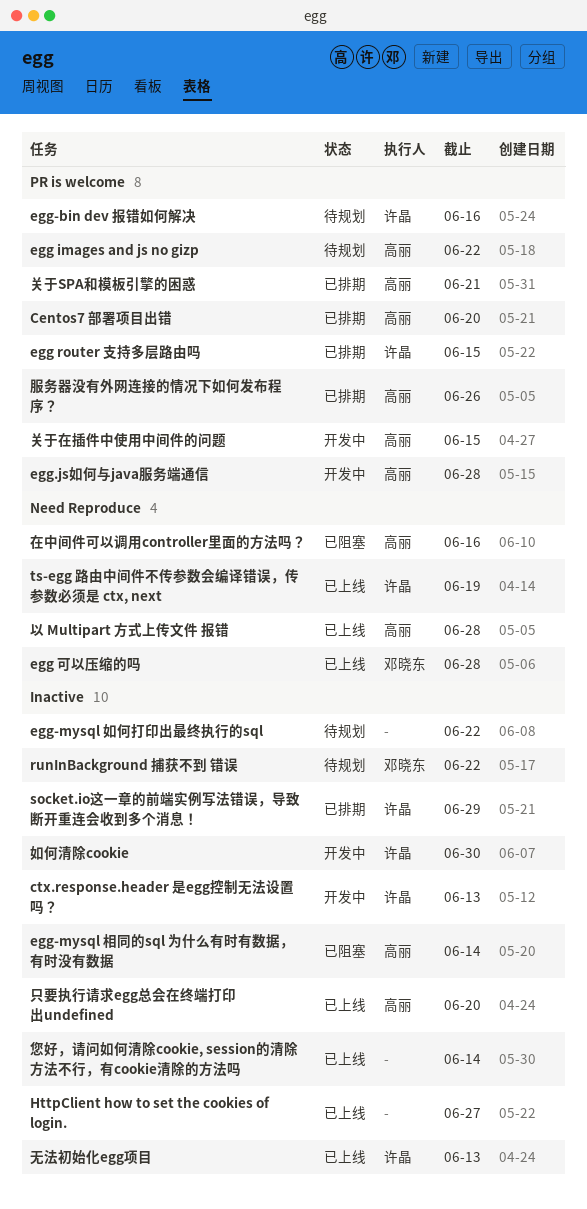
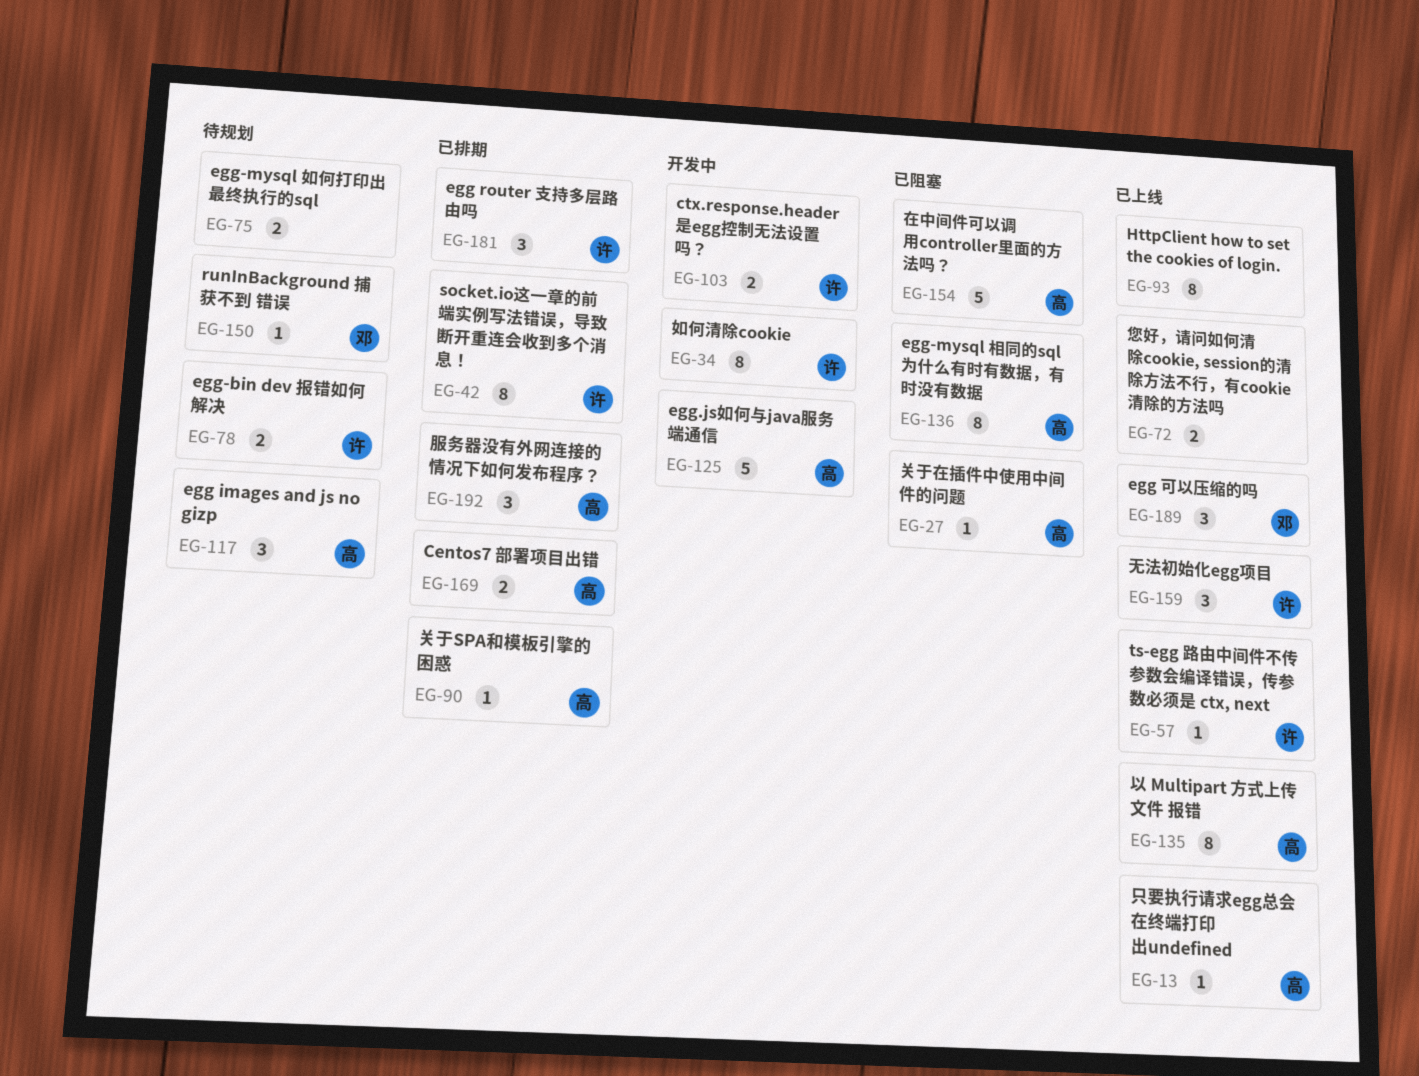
关于在插件中使用中间件的问题, status: 开发中 -> 已阻塞

